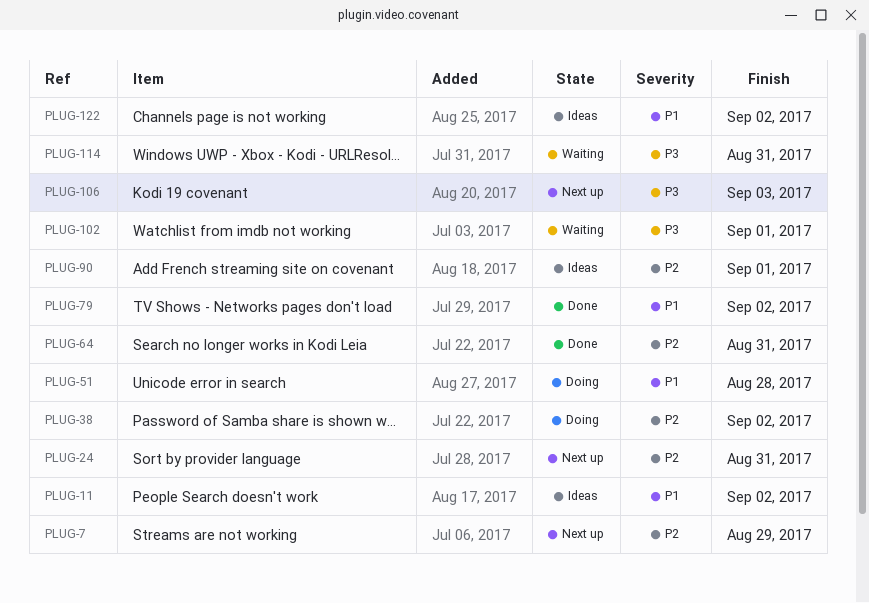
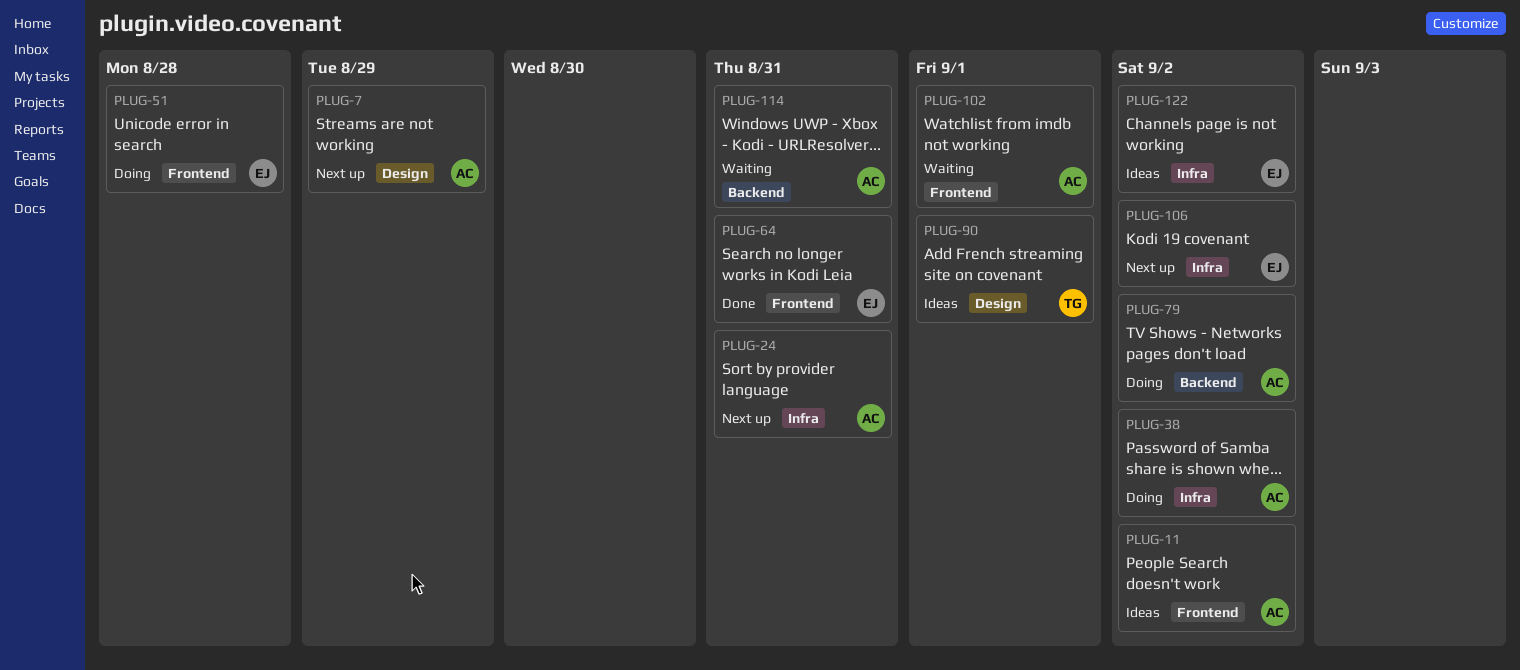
PLUG-79, status: Done -> Doing
PLUG-106, due: Sep 3 -> Sep 2

